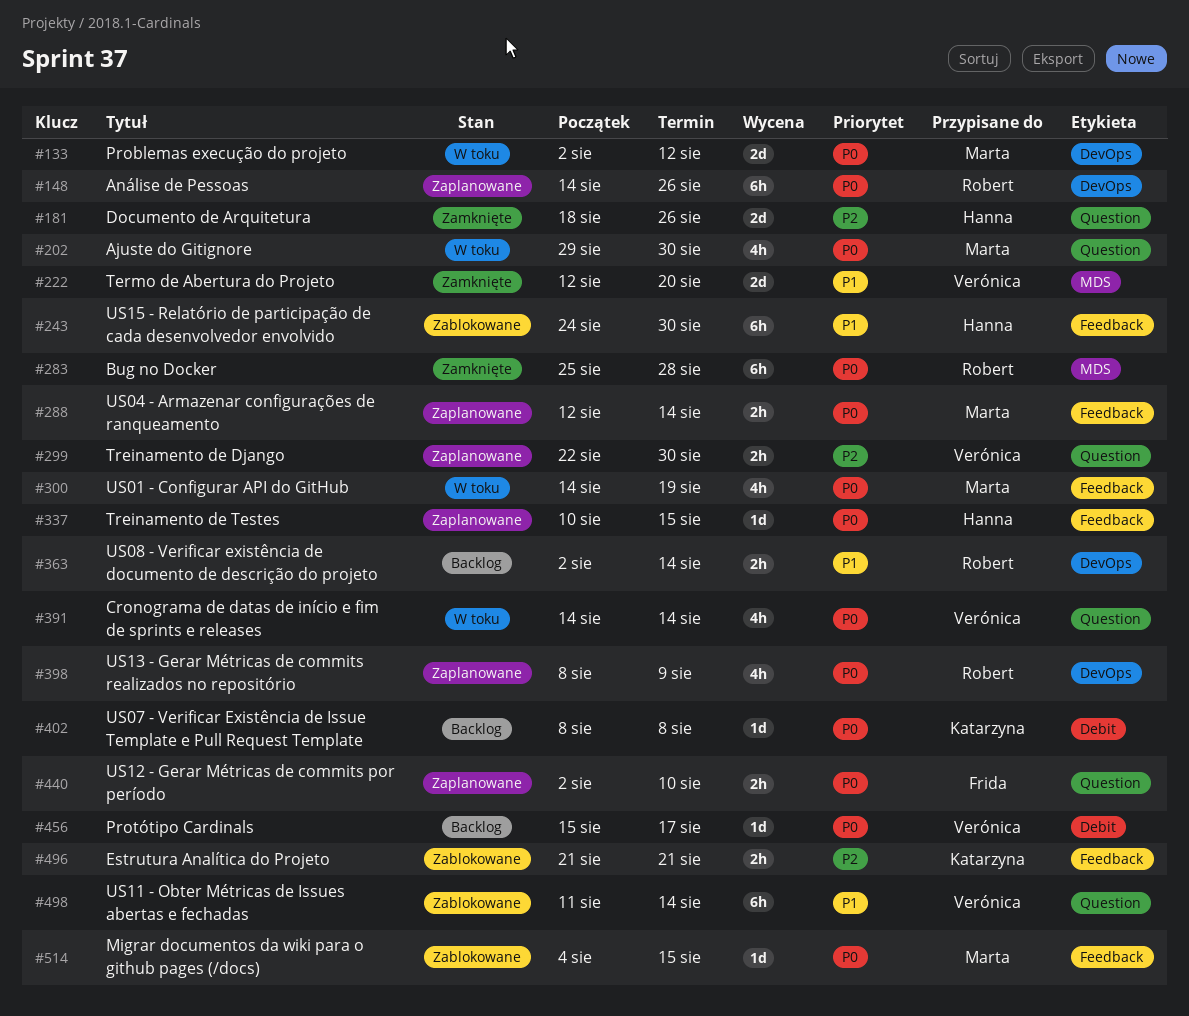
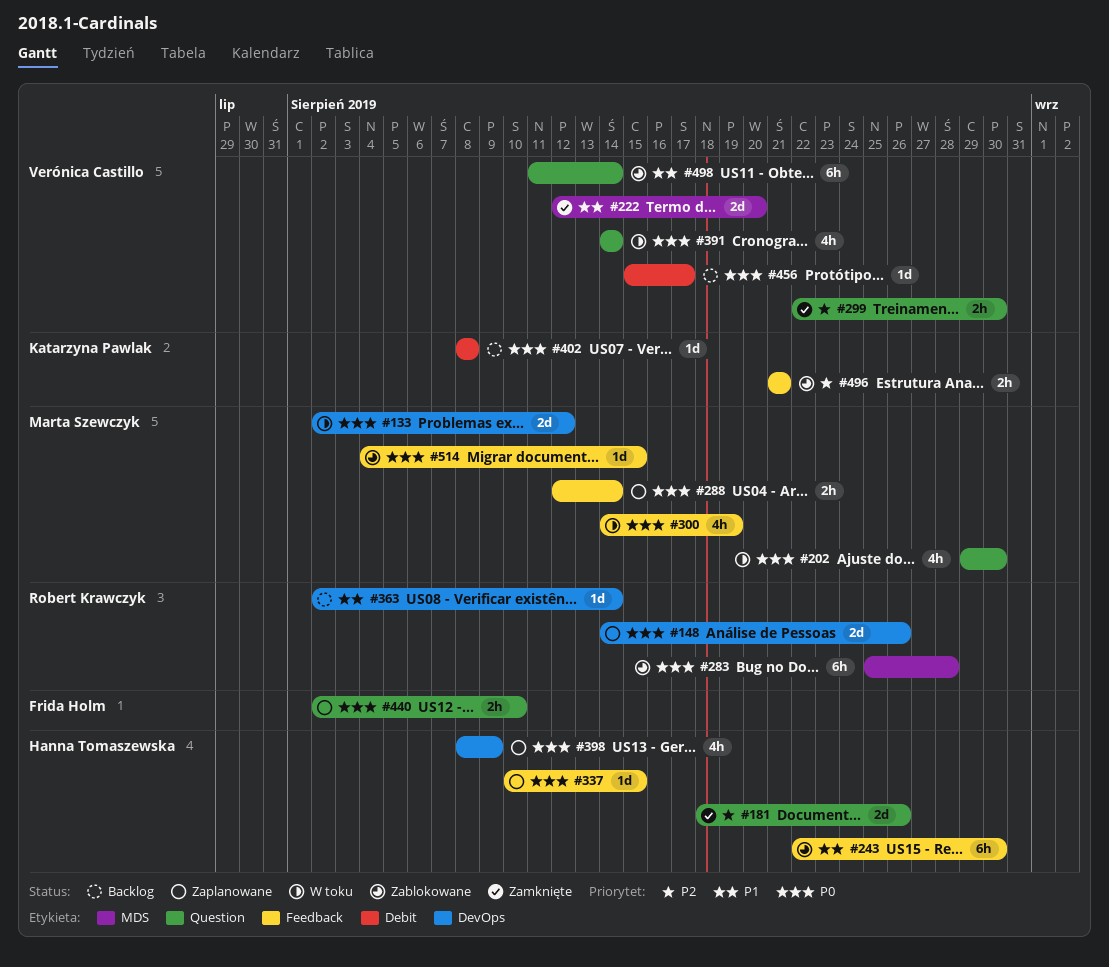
#148, estimate: 6h -> 2d
#243, start: Aug 24 -> Aug 22
#283, status: Zamknięte -> Zablokowane
#299, status: Zaplanowane -> Zamknięte
#363, estimate: 2h -> 1d
#398, owner: Robert Krawczyk -> Hanna Tomaszewska

